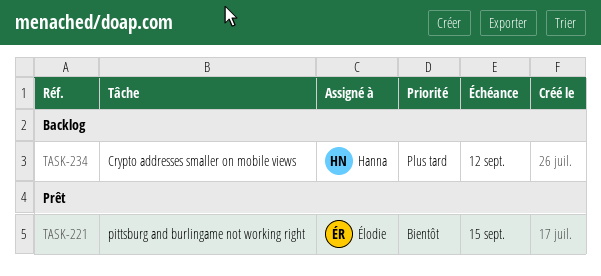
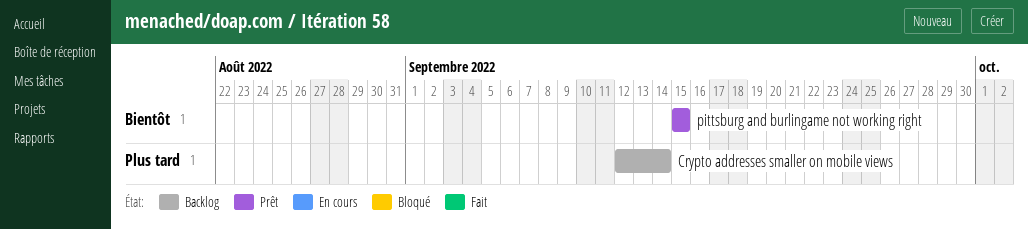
Crypto addresses smaller on mobile views, due: Sep 12 -> Sep 14

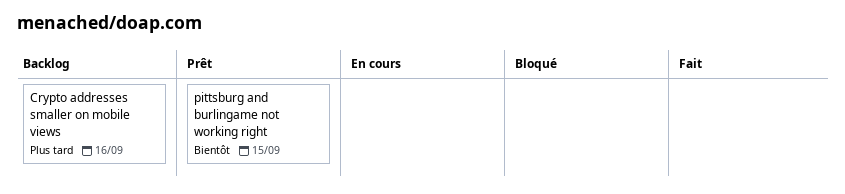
Crypto addresses smaller on mobile views, due: Sep 14 -> Sep 16

